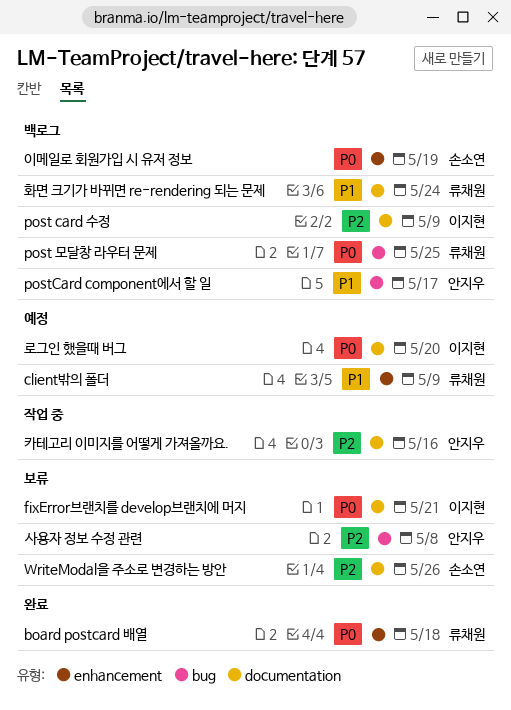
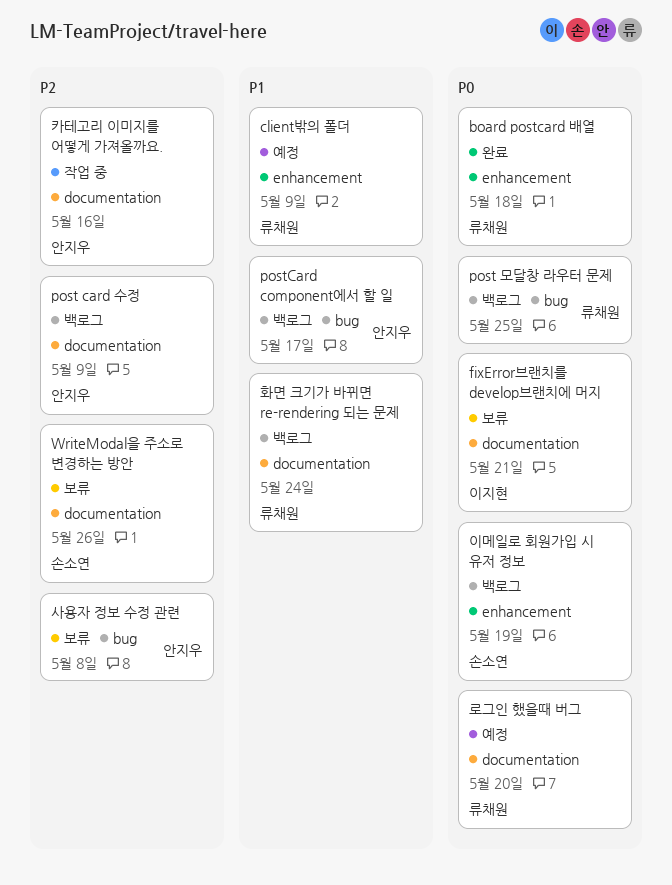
post card 수정, owner: 이지현 -> 안지우
로그인 했을때 버그, owner: 이지현 -> 류채원

